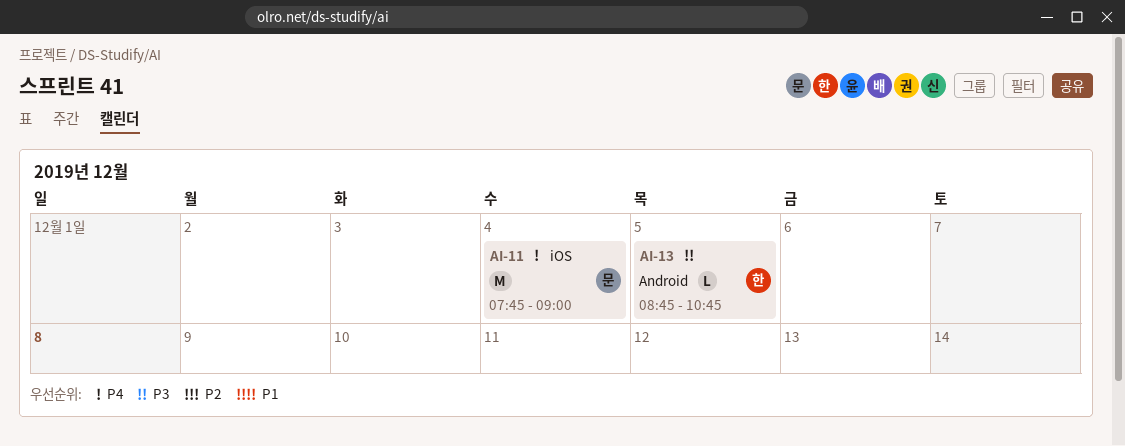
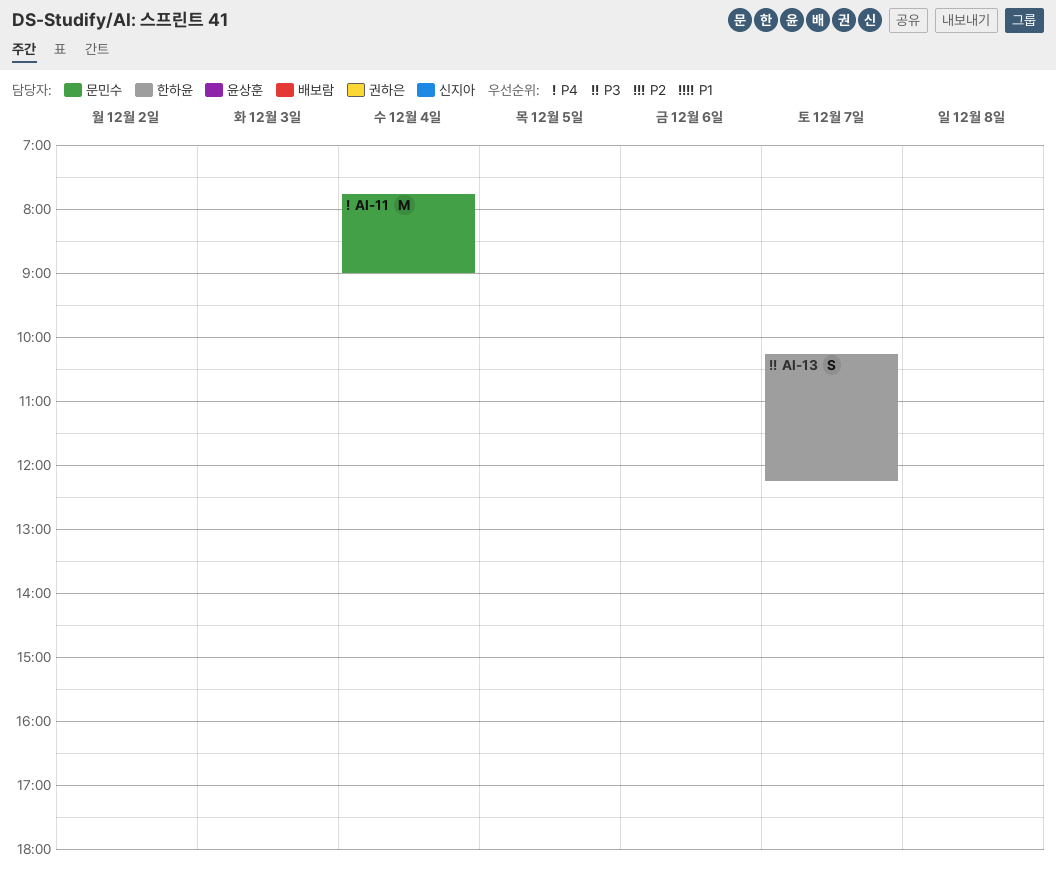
AI-13, estimate: L -> S
AI-13, day: Dec 5 -> Dec 7
AI-13, begins: 08:45 -> 10:15
AI-13, ends: 10:45 -> 12:15

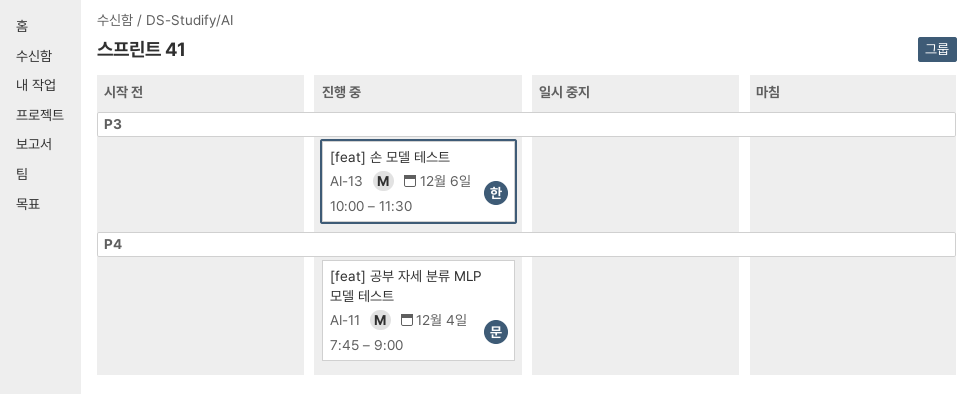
AI-13, estimate: S -> M
AI-13, day: Dec 7 -> Dec 6
AI-13, begins: 10:15 -> 10:00
AI-13, ends: 12:15 -> 11:30

